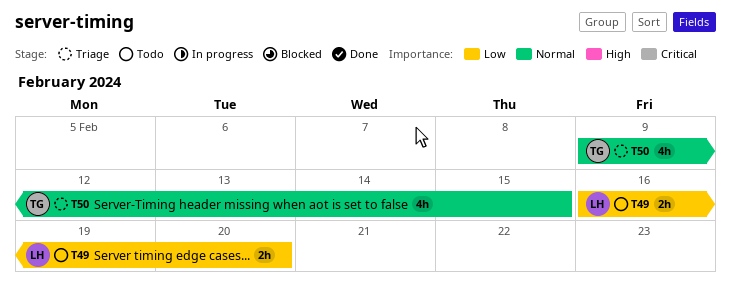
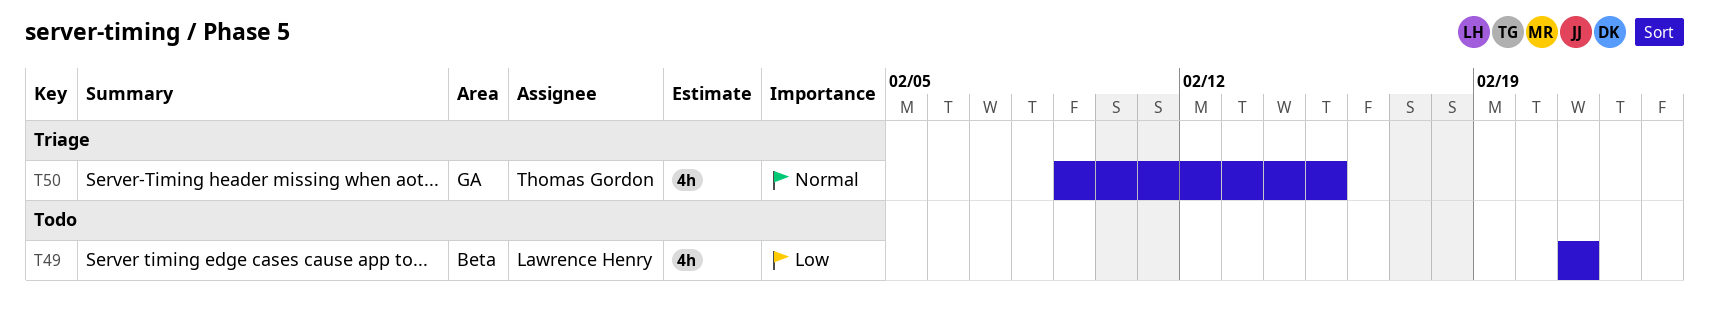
T49, estimate: 2h -> 4h
T49, start: Feb 16 -> Feb 21
T49, due: Feb 20 -> Feb 21

